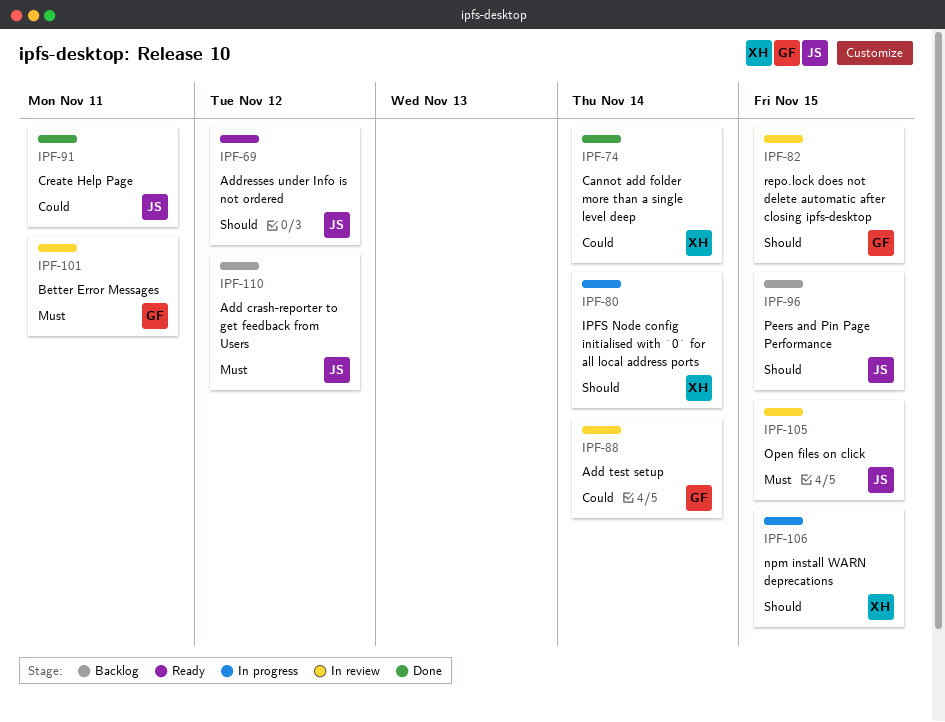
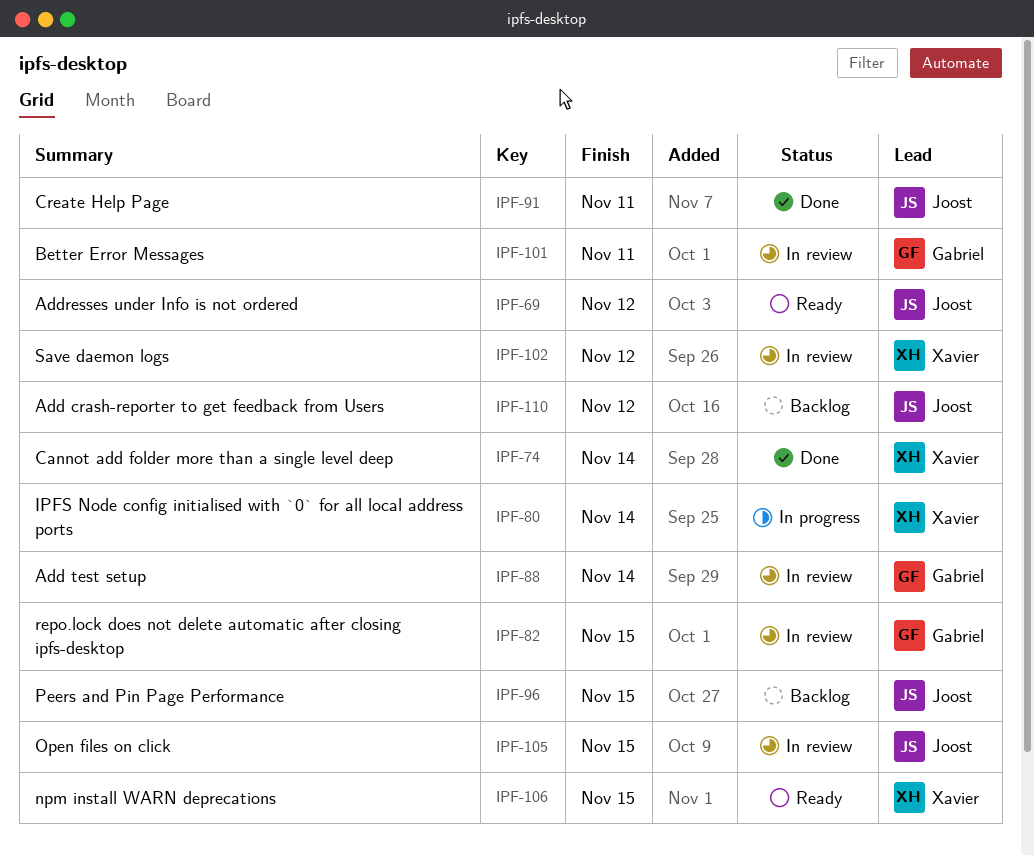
IPF-102: none -> present
IPF-106, status: In progress -> Ready

